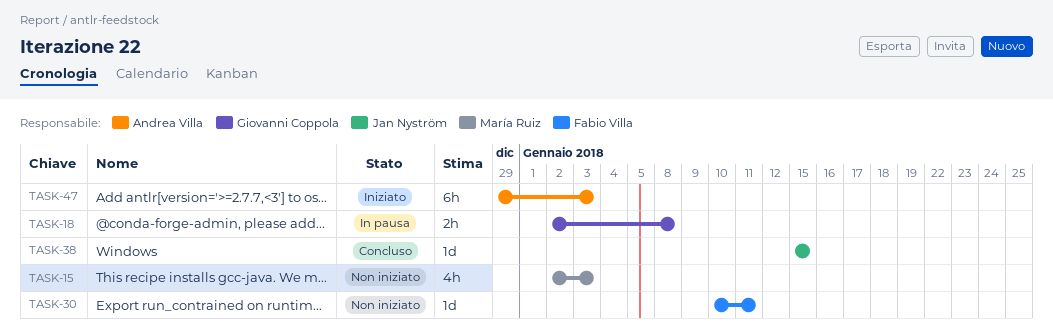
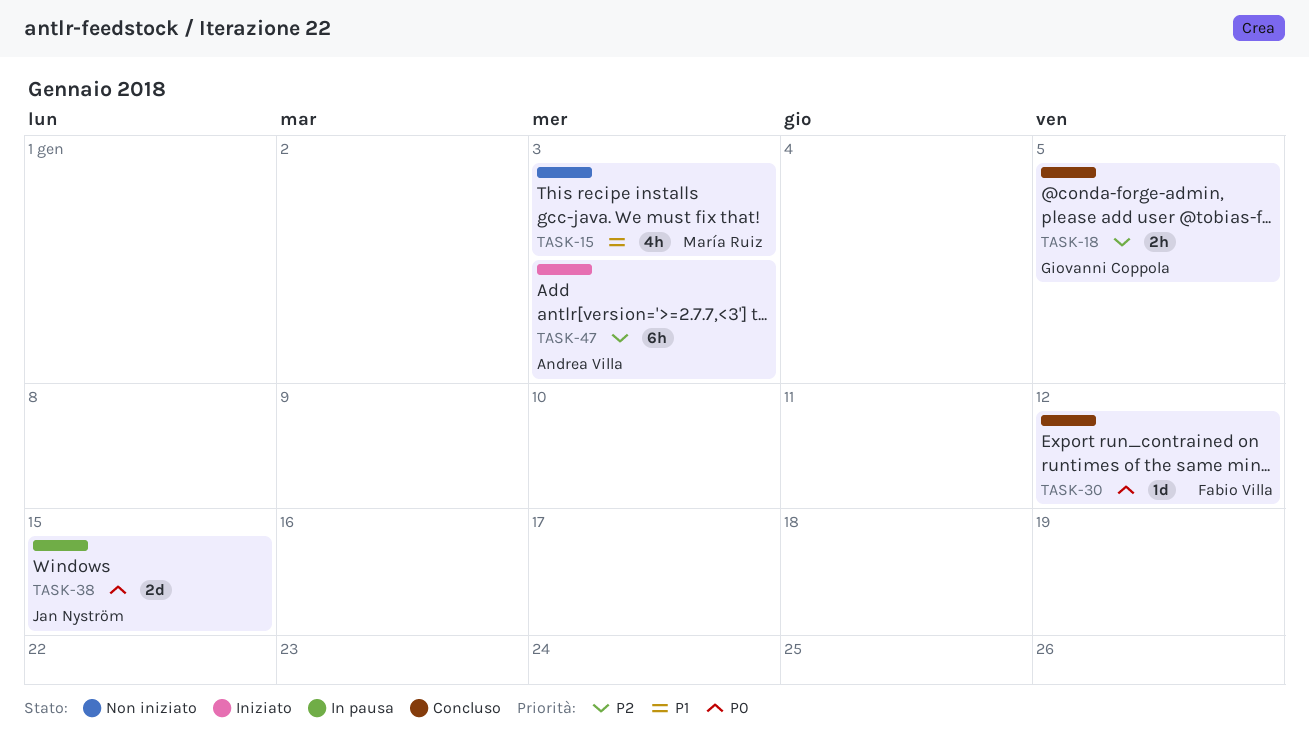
TASK-18, status: In pausa -> Concluso
TASK-18, due: Jan 8 -> Jan 5
TASK-30, status: Non iniziato -> Concluso
TASK-30, due: Jan 11 -> Jan 12
TASK-38, status: Concluso -> In pausa
TASK-38, estimate: 1d -> 2d

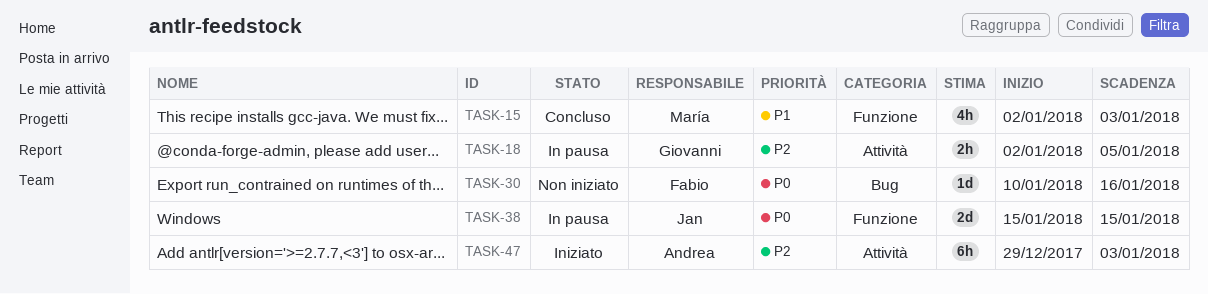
TASK-15, status: Non iniziato -> Concluso
TASK-18, status: Concluso -> In pausa
TASK-30, status: Concluso -> Non iniziato
TASK-30, due: Jan 12 -> Jan 16

